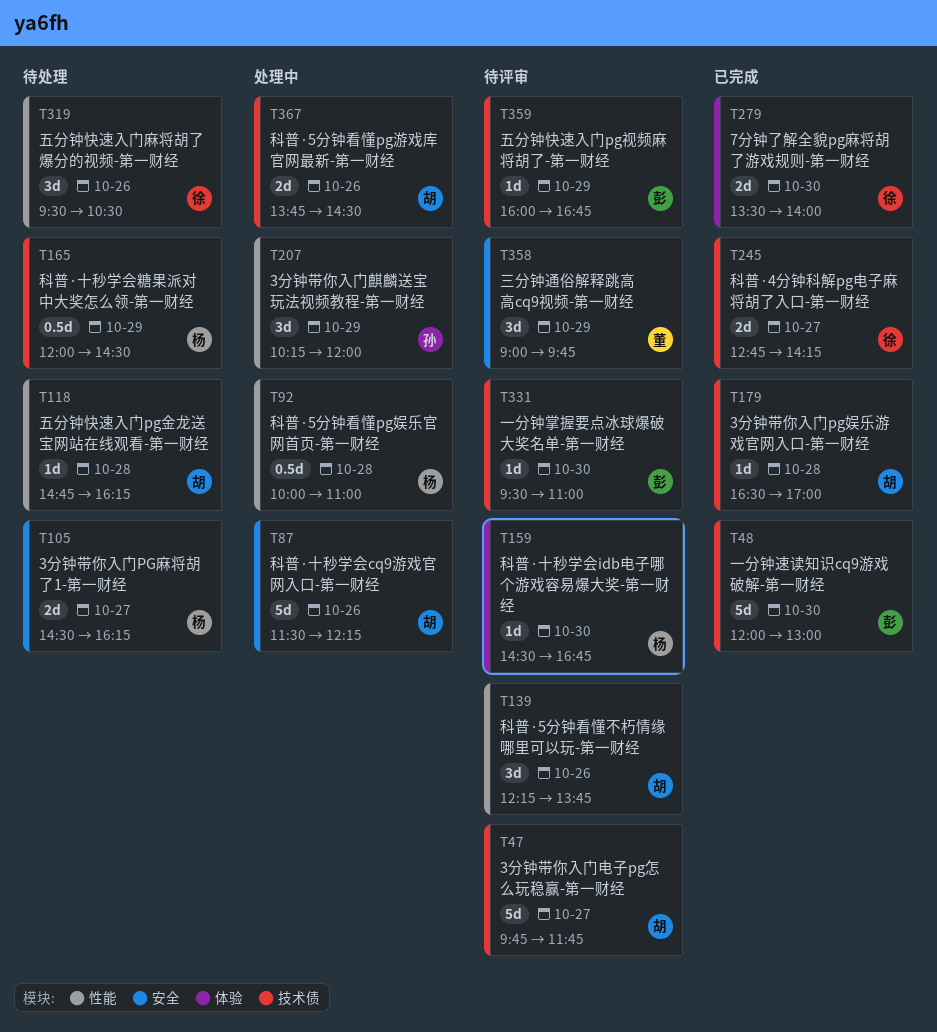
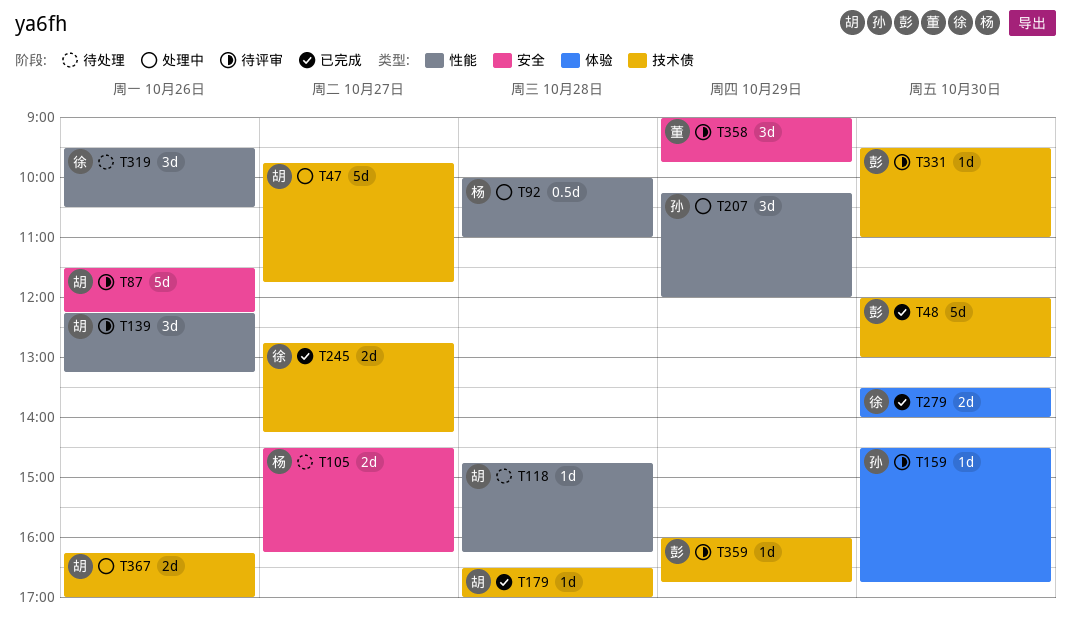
T47, status: 待评审 -> 处理中
T87, status: 处理中 -> 待评审
T139, ends: 13:45 -> 13:15
T159, owner: 杨 -> 孙
T165: present -> none
T367, begins: 13:45 -> 16:15
T367, ends: 14:30 -> 17:00

